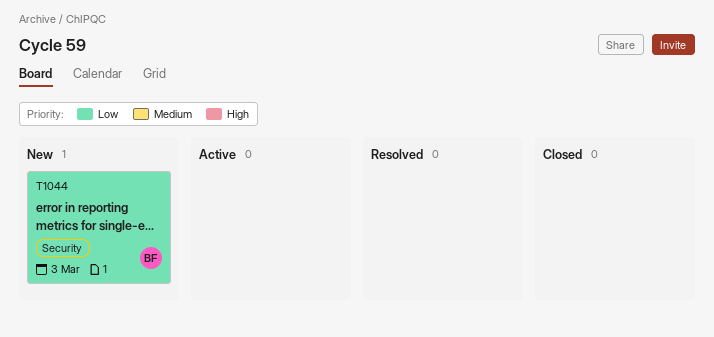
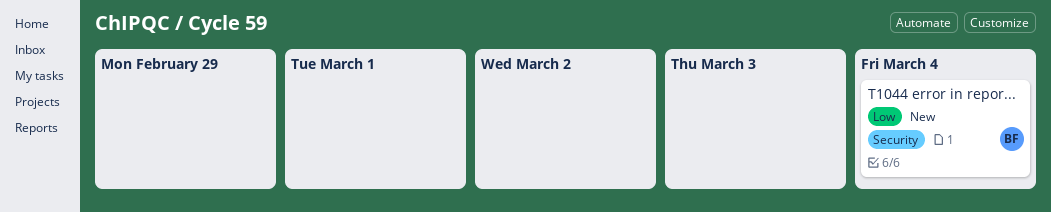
T1044, due: Mar 3 -> Mar 4

